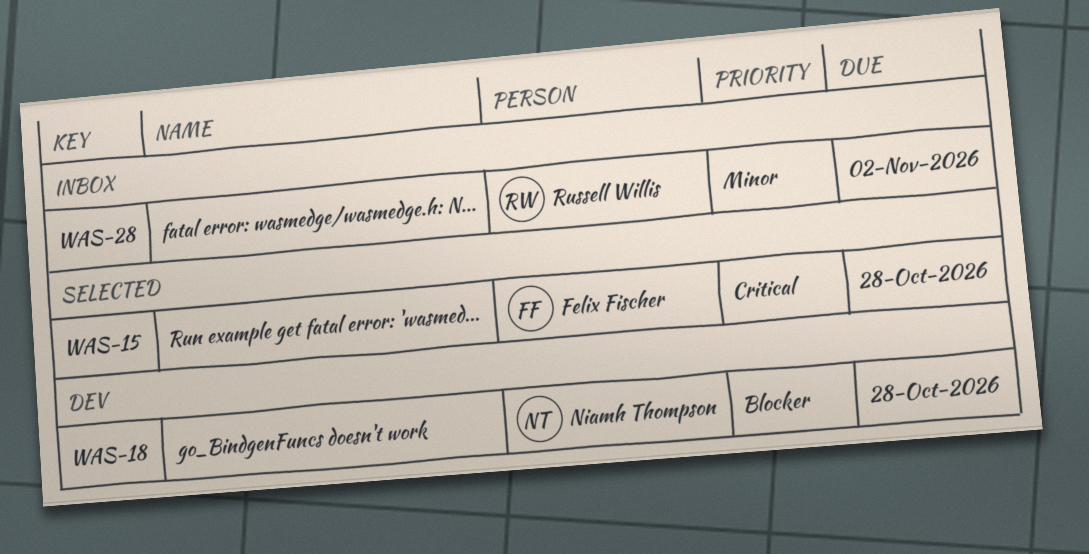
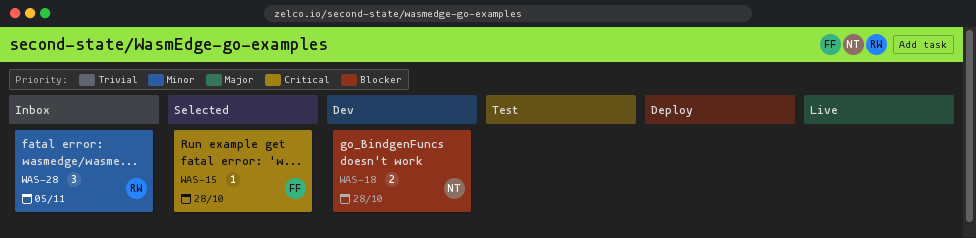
WAS-28, due: Nov 2 -> Nov 5

